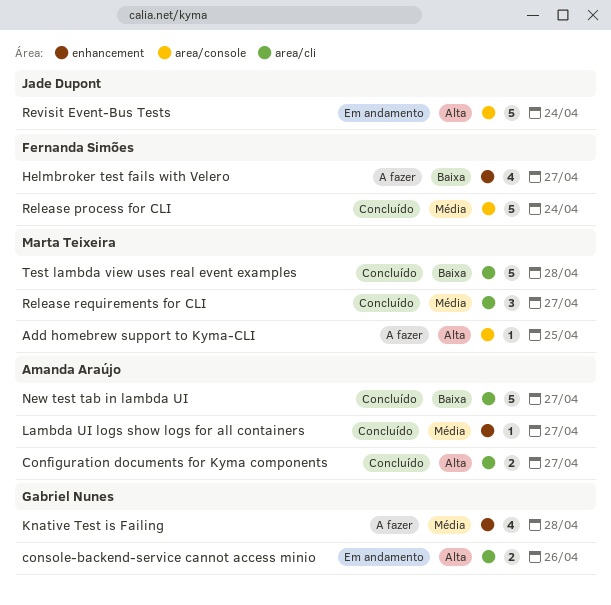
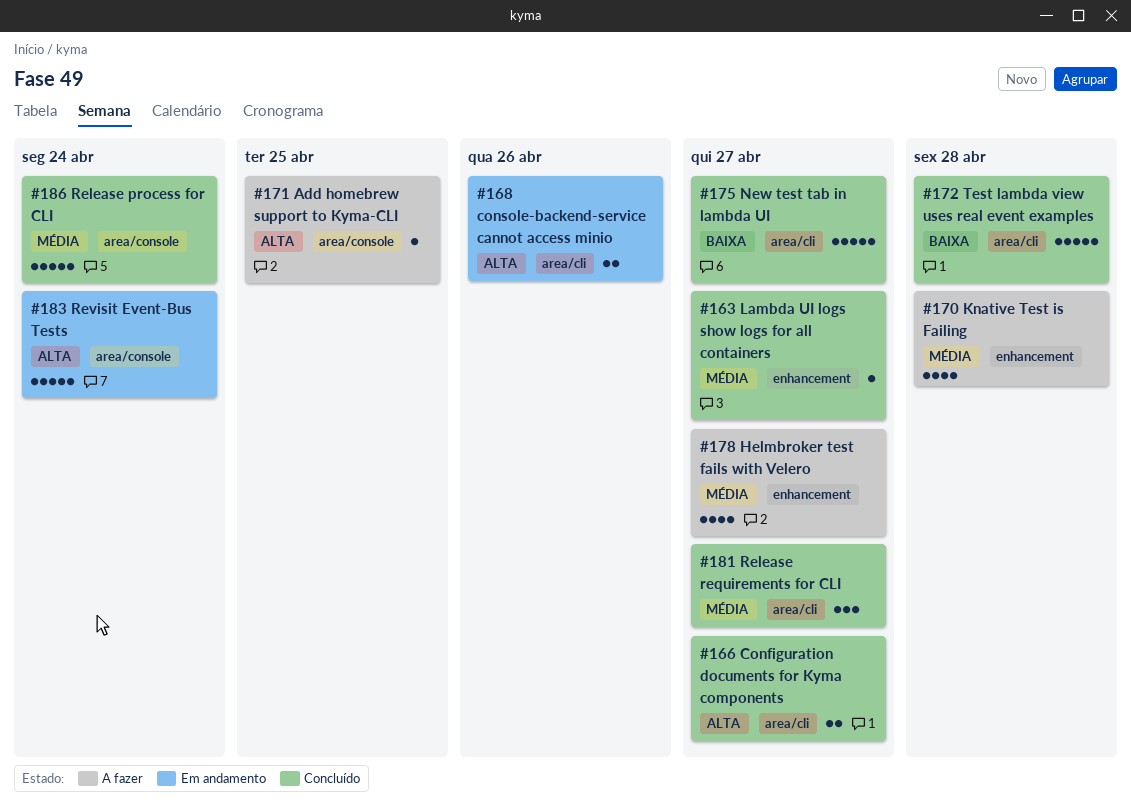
Helmbroker test fails with Velero, priority: Baixa -> Média

